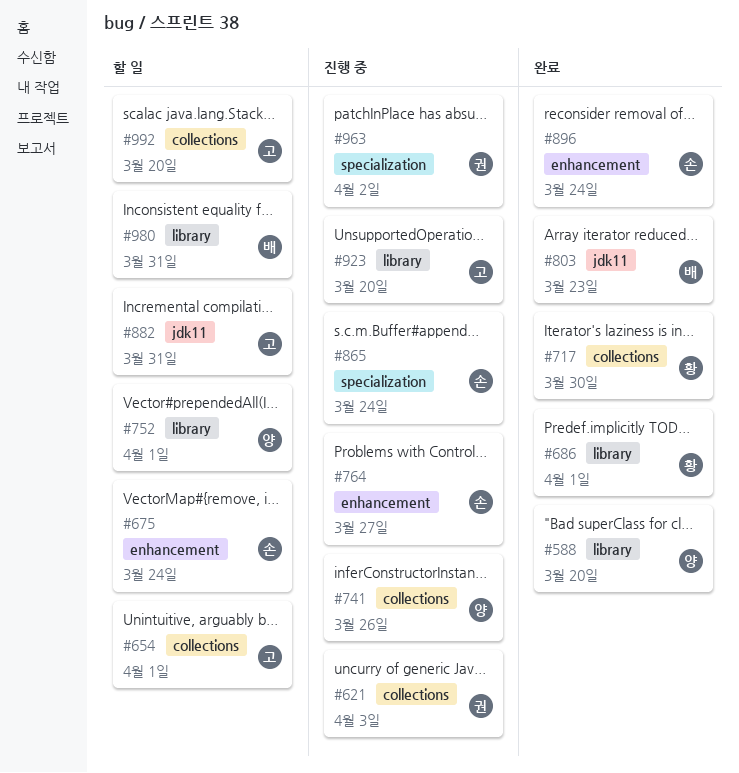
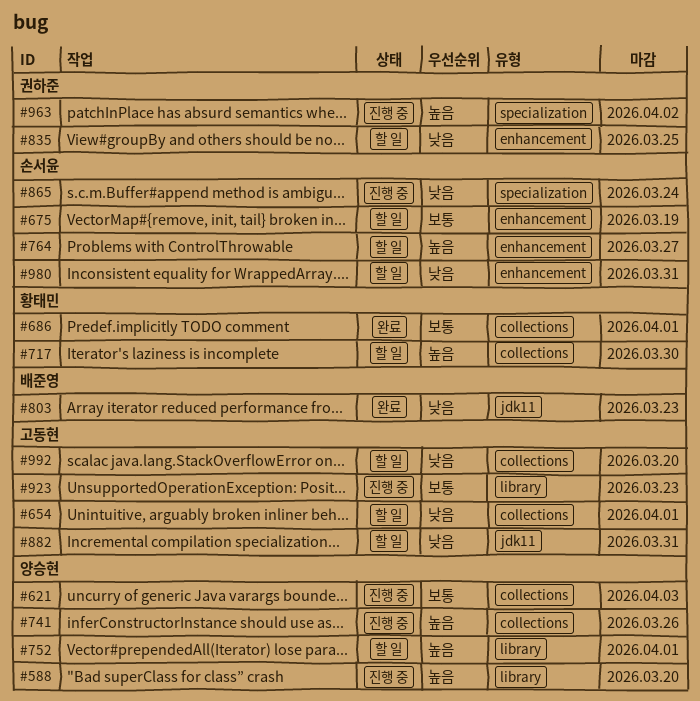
#588, status: 완료 -> 진행 중
#621, owner: 권하준 -> 양승현
#675, due: Mar 24 -> Mar 19
#686, label: library -> collections
#717, status: 완료 -> 할 일
#764, status: 진행 중 -> 할 일
#835: none -> present
#896: present -> none
#923, due: Mar 20 -> Mar 23
#980, owner: 배준영 -> 손서윤
#980, label: library -> enhancement

